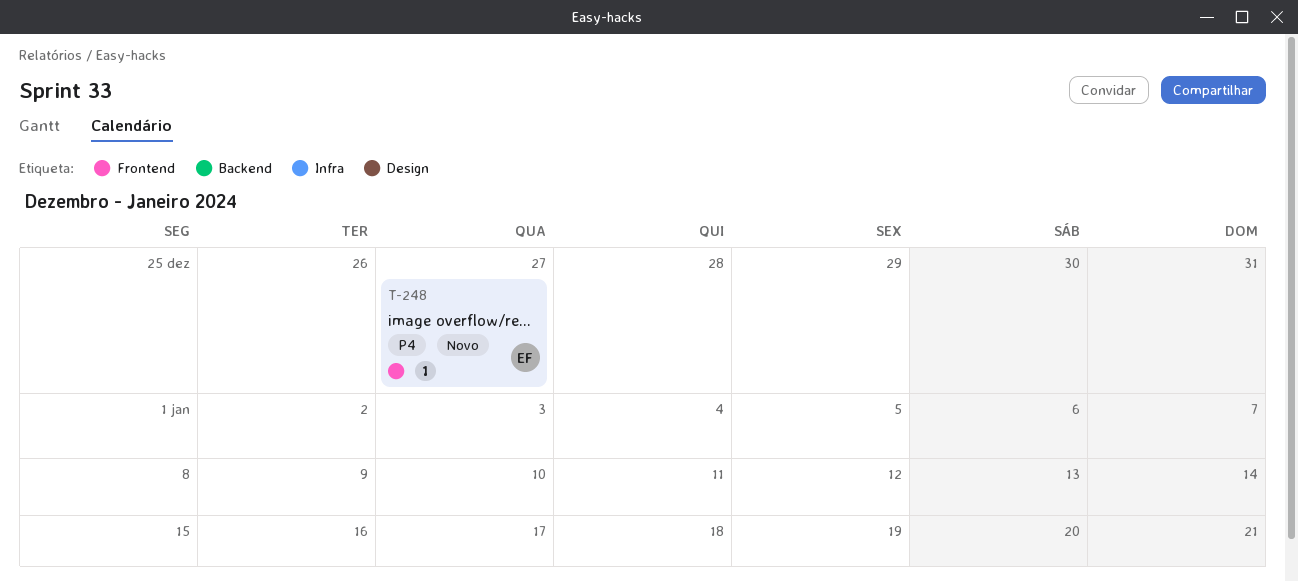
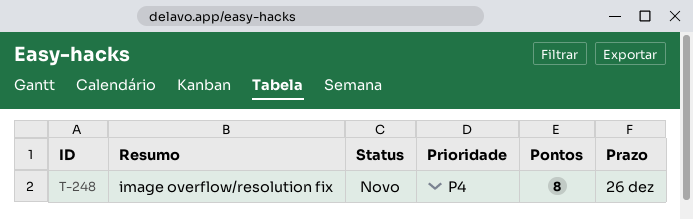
T-248, estimate: 1 -> 8
T-248, due: Dec 27 -> Dec 26

